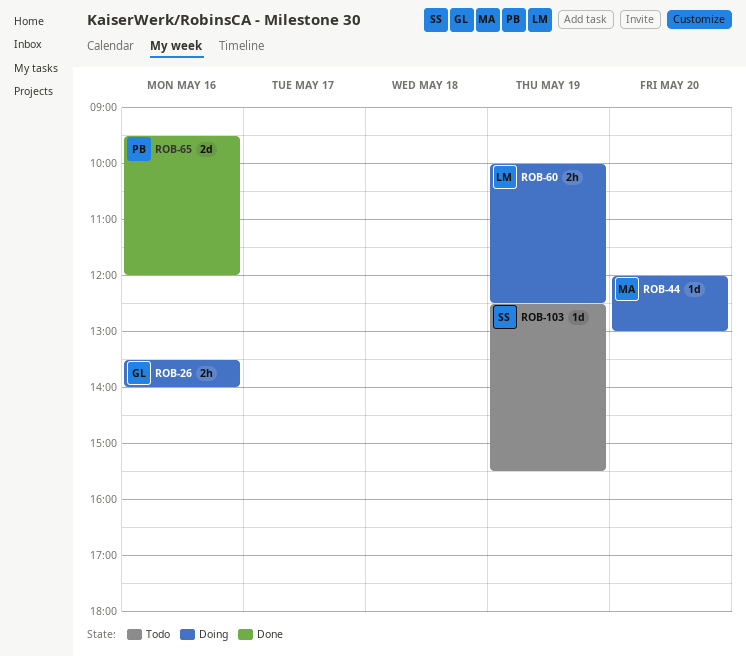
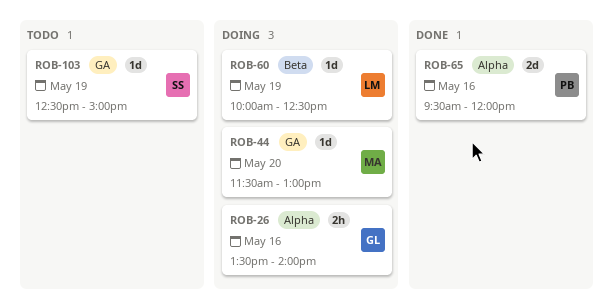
ROB-44, begins: 12:00 -> 11:30
ROB-60, estimate: 2h -> 1d
ROB-103, ends: 15:30 -> 15:00

